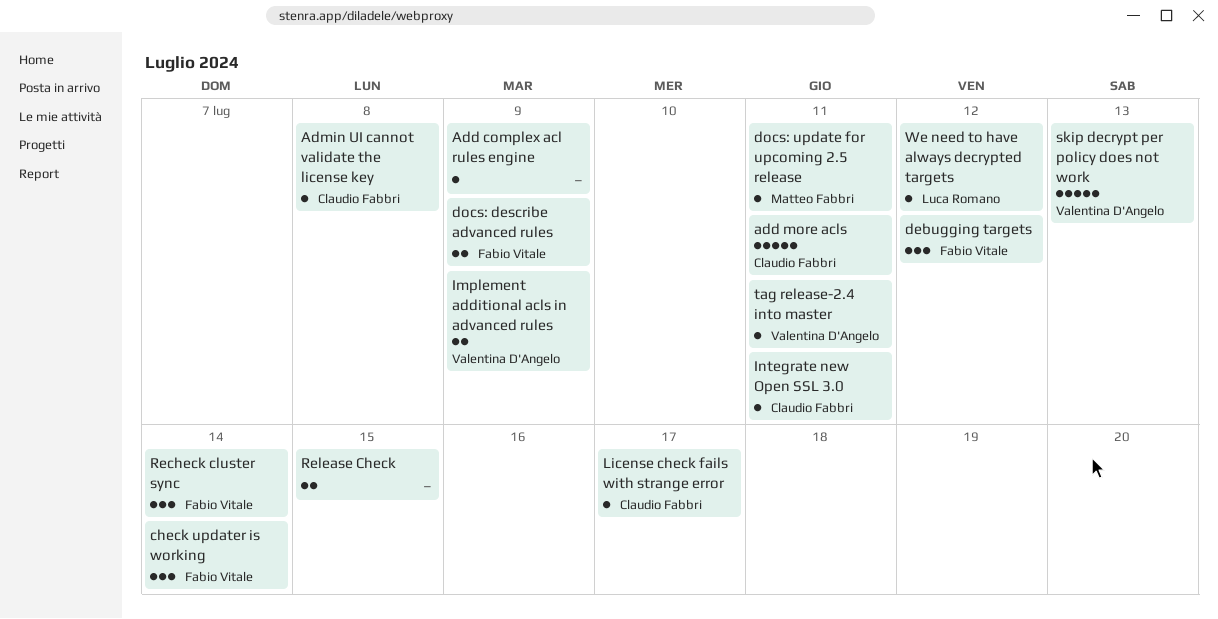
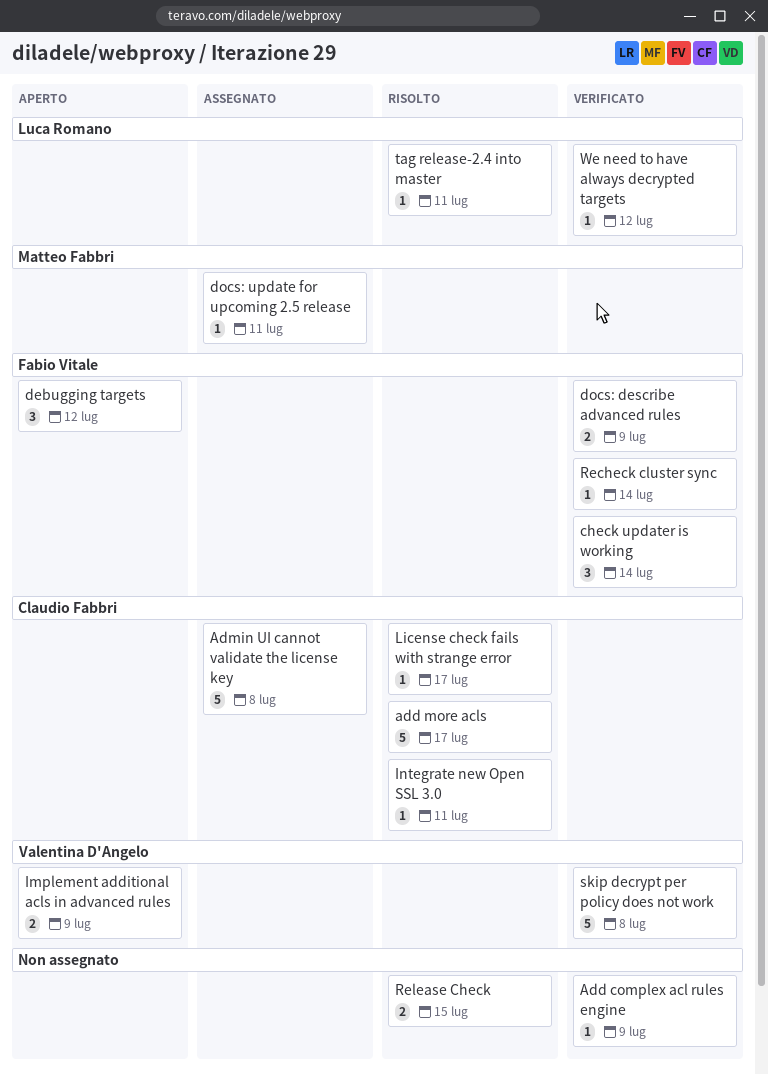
add more acls, due: Jul 11 -> Jul 17
Admin UI cannot validate the license key, estimate: 1 -> 5
Recheck cluster sync, estimate: 3 -> 1
skip decrypt per policy does not work, due: Jul 13 -> Jul 8
tag release-2.4 into master, owner: Valentina D'Angelo -> Luca Romano

